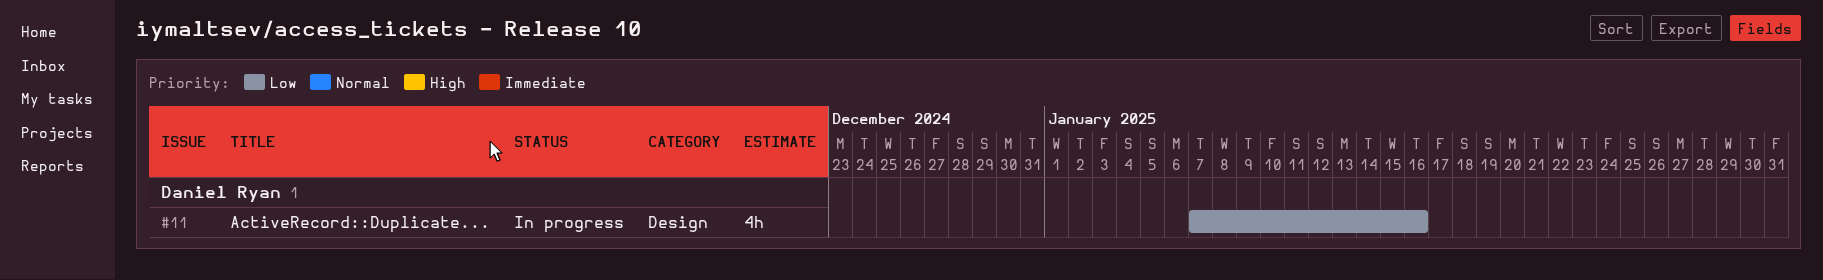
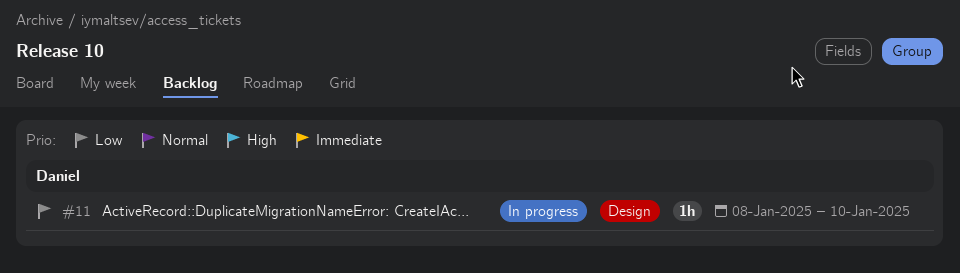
#11, estimate: 4h -> 1h
#11, start: Jan 7 -> Jan 8
#11, due: Jan 16 -> Jan 10

